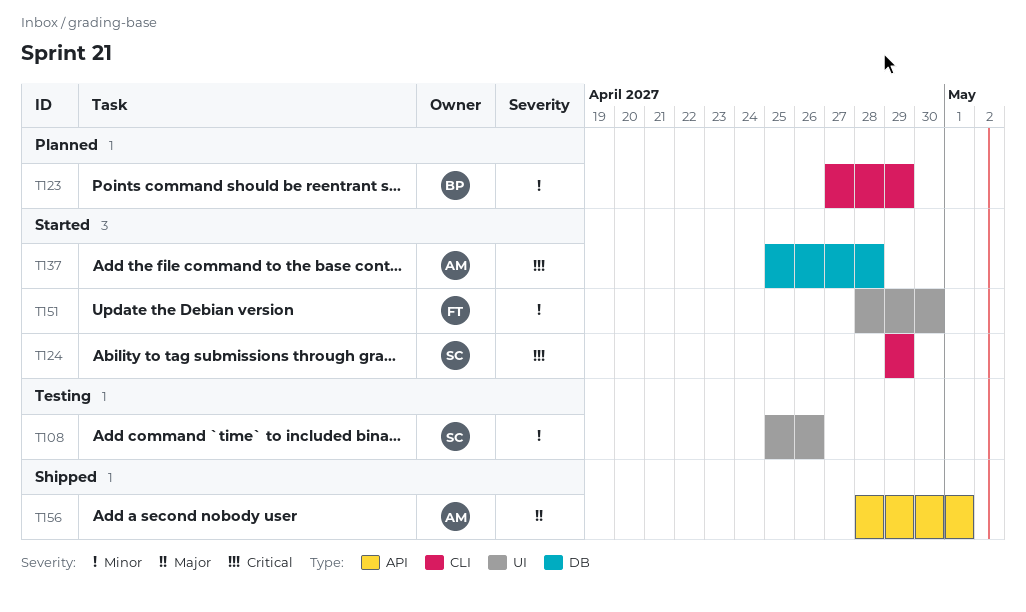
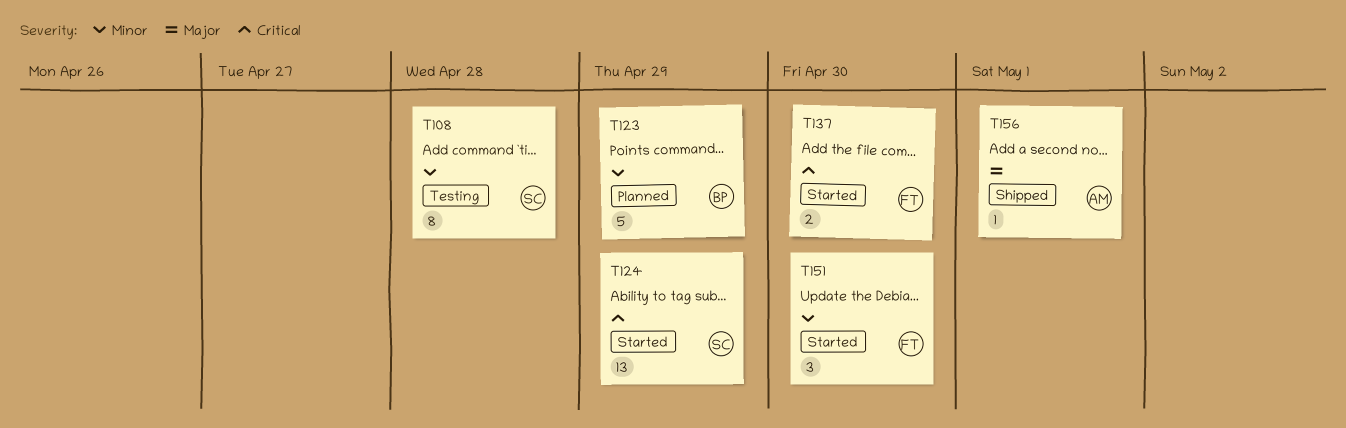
T108, due: Apr 26 -> Apr 28
T137, owner: AM -> FT
T137, due: Apr 28 -> Apr 30

